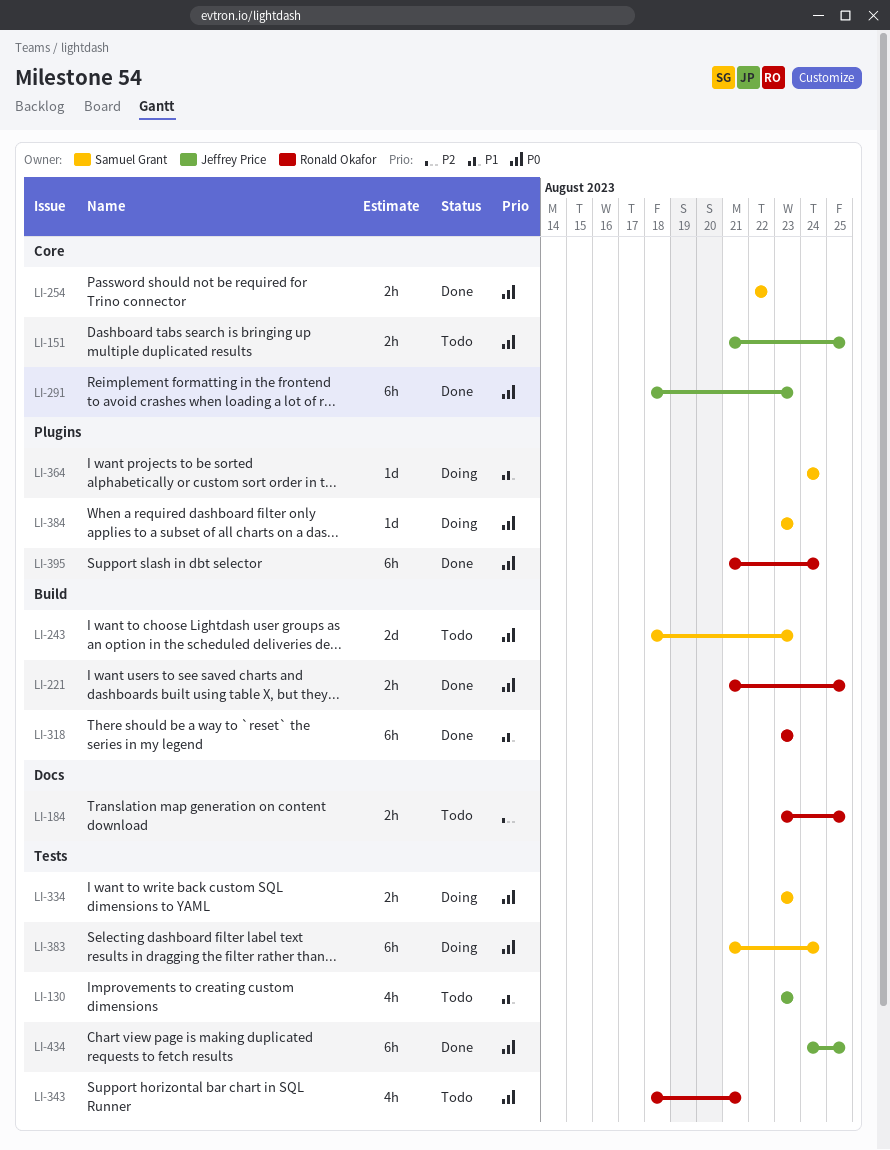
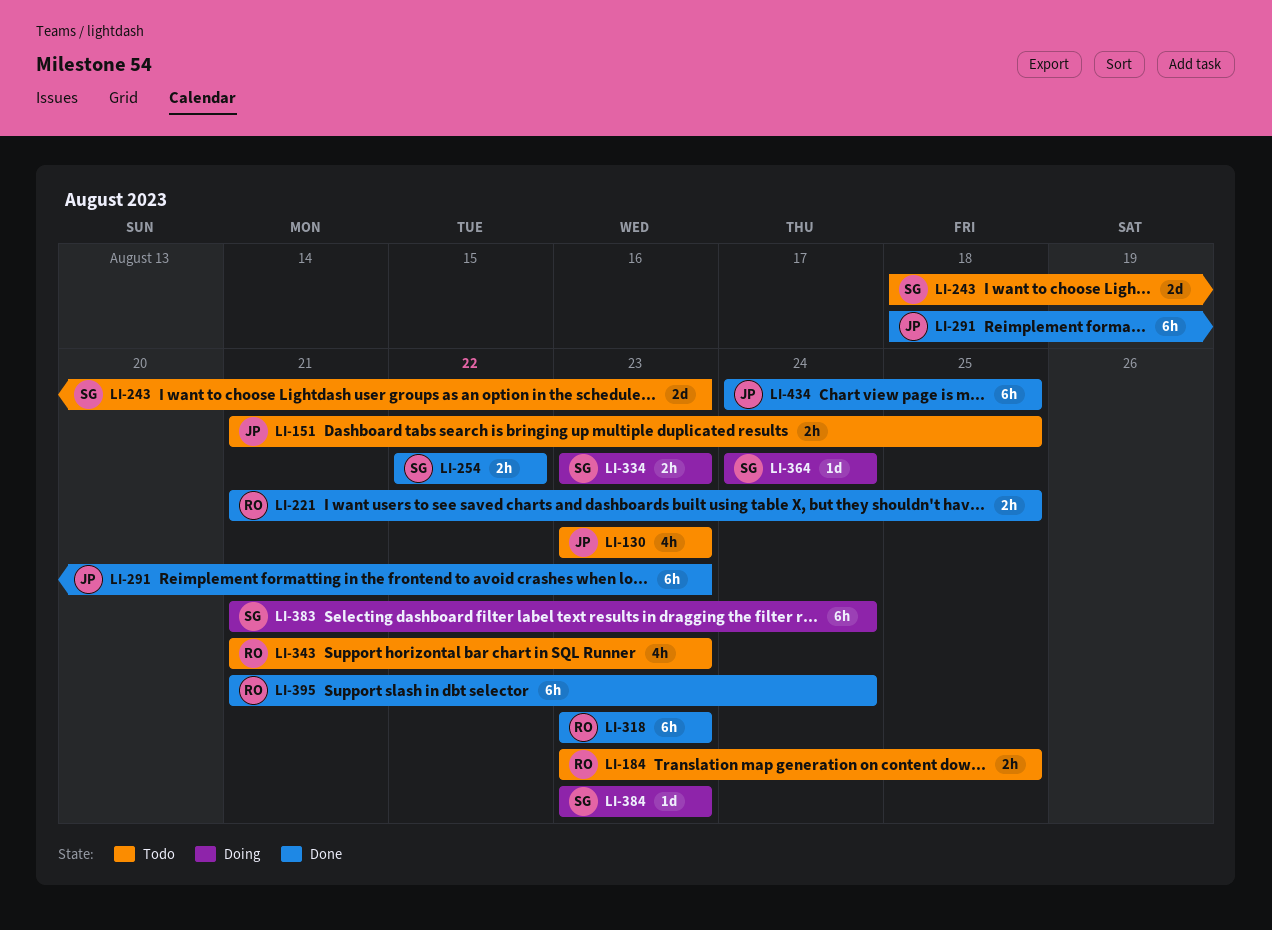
LI-343, start: Aug 18 -> Aug 21
LI-343, due: Aug 21 -> Aug 23

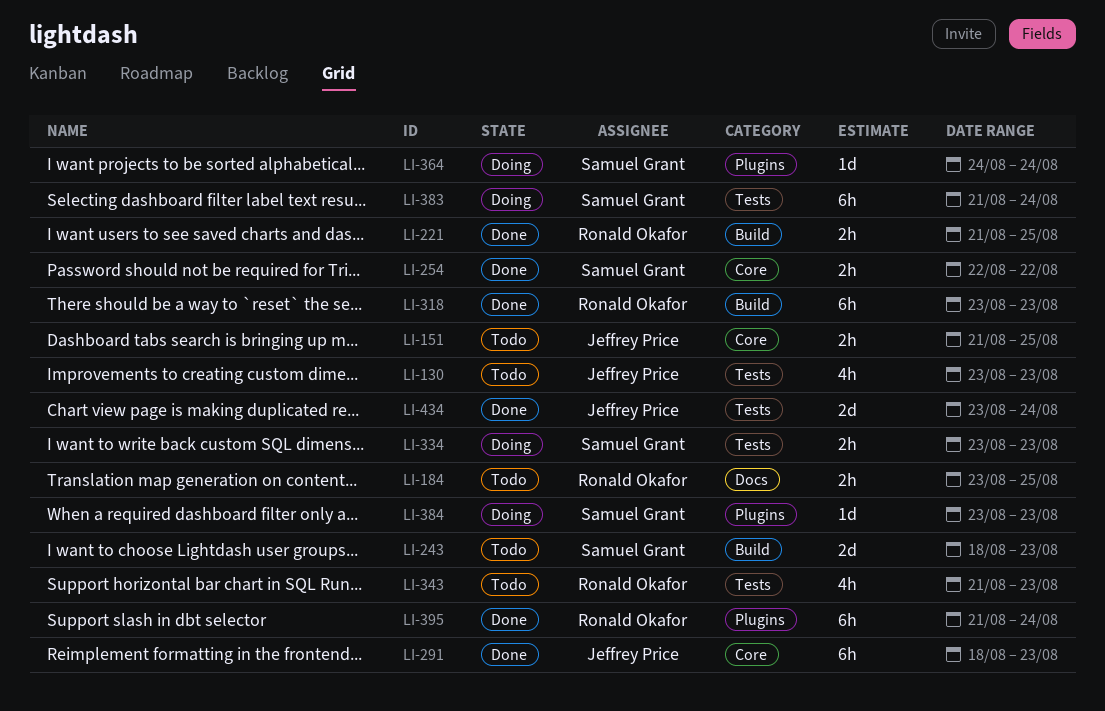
LI-434, estimate: 6h -> 2d
LI-434, start: Aug 24 -> Aug 23
LI-434, due: Aug 25 -> Aug 24

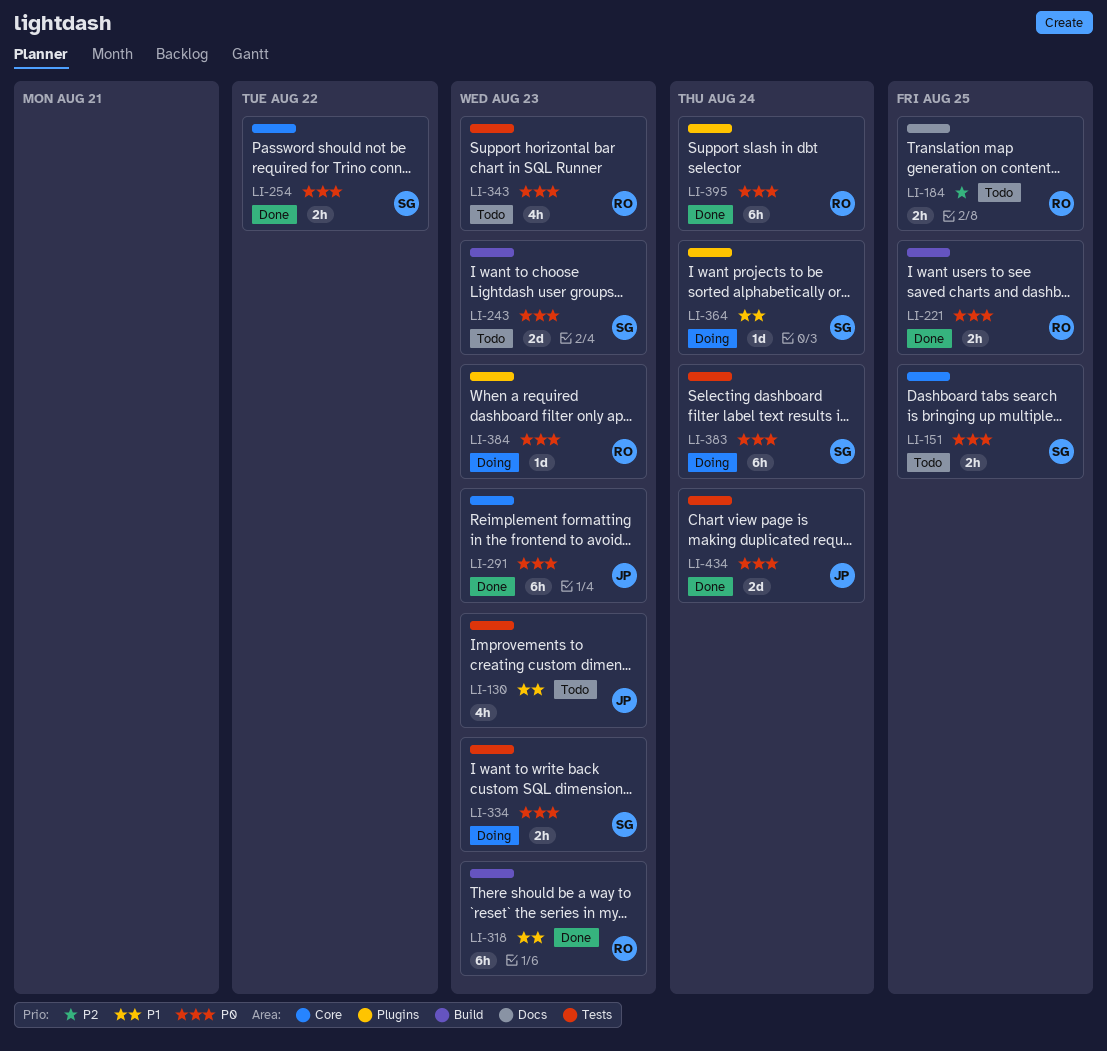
LI-151, owner: Jeffrey Price -> Samuel Grant
LI-384, owner: Samuel Grant -> Ronald Okafor

